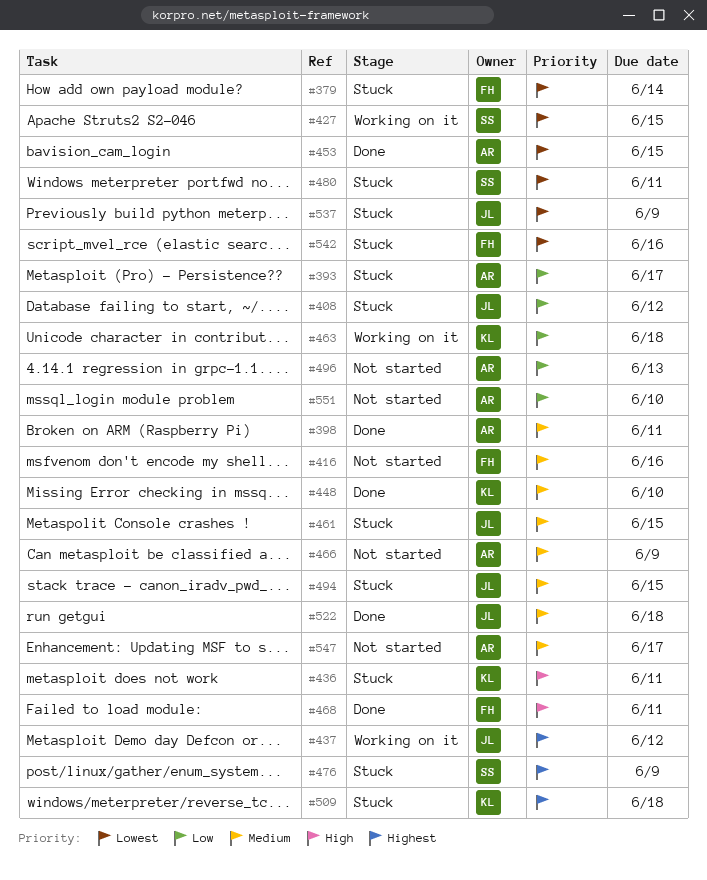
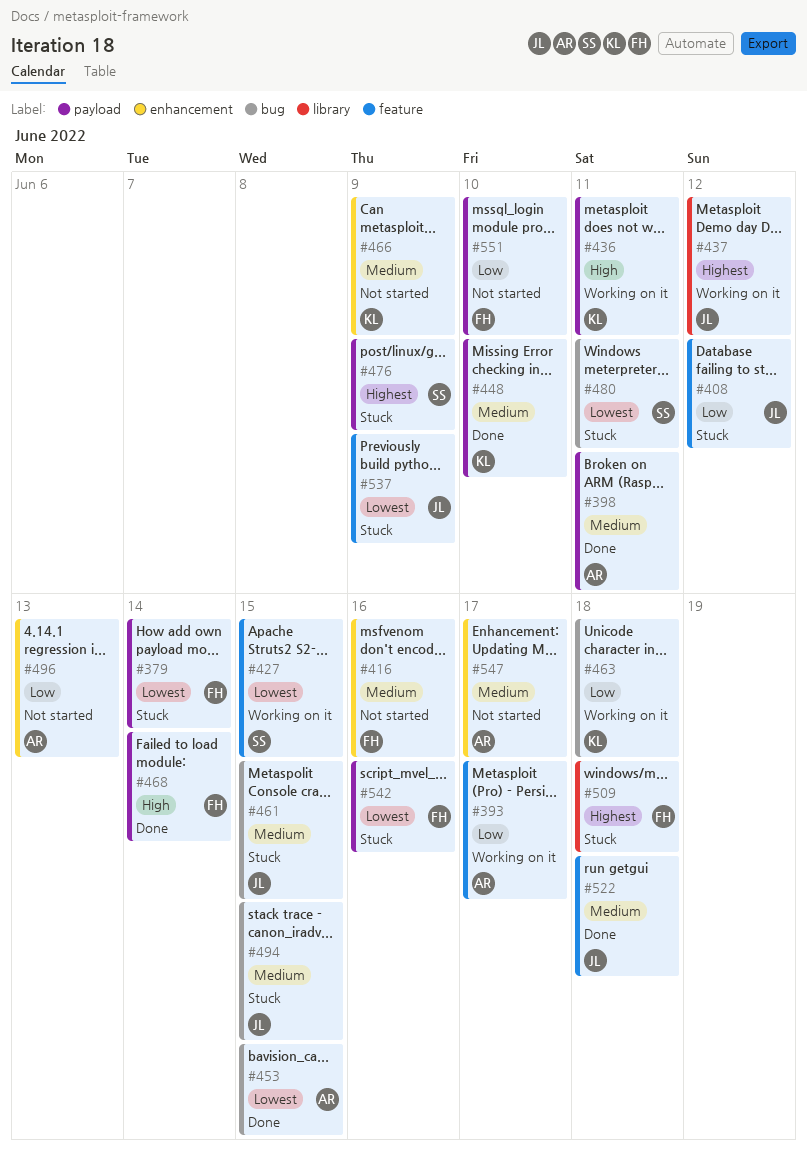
#393, status: Stuck -> Working on it
#436, status: Stuck -> Working on it
#466, owner: AR -> KL
#468, due: Jun 11 -> Jun 14
#509, owner: KL -> FH
#551, owner: AR -> FH

